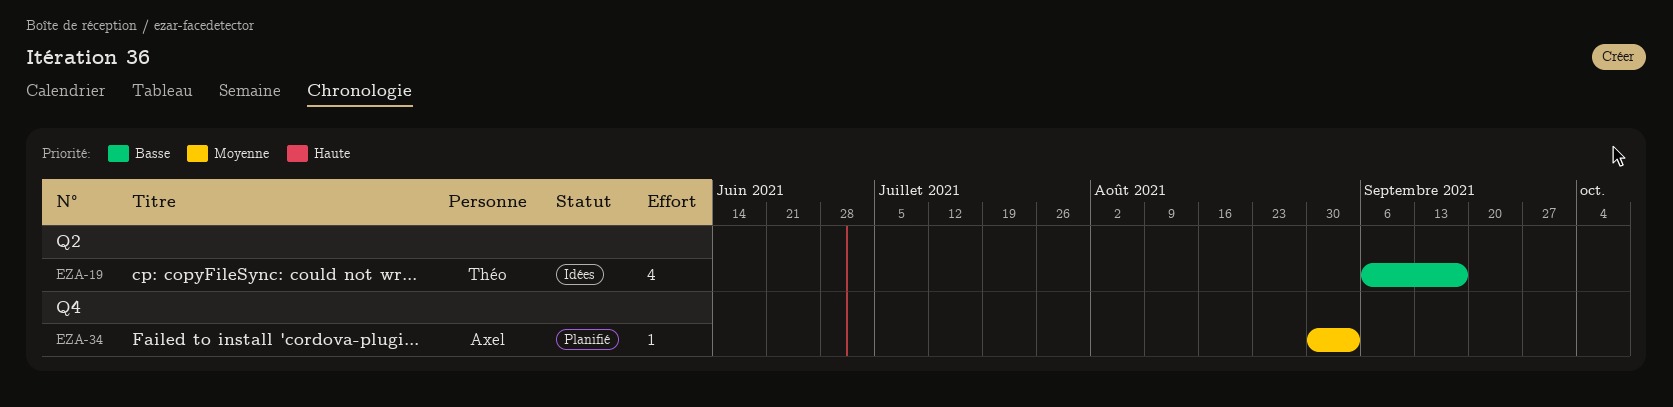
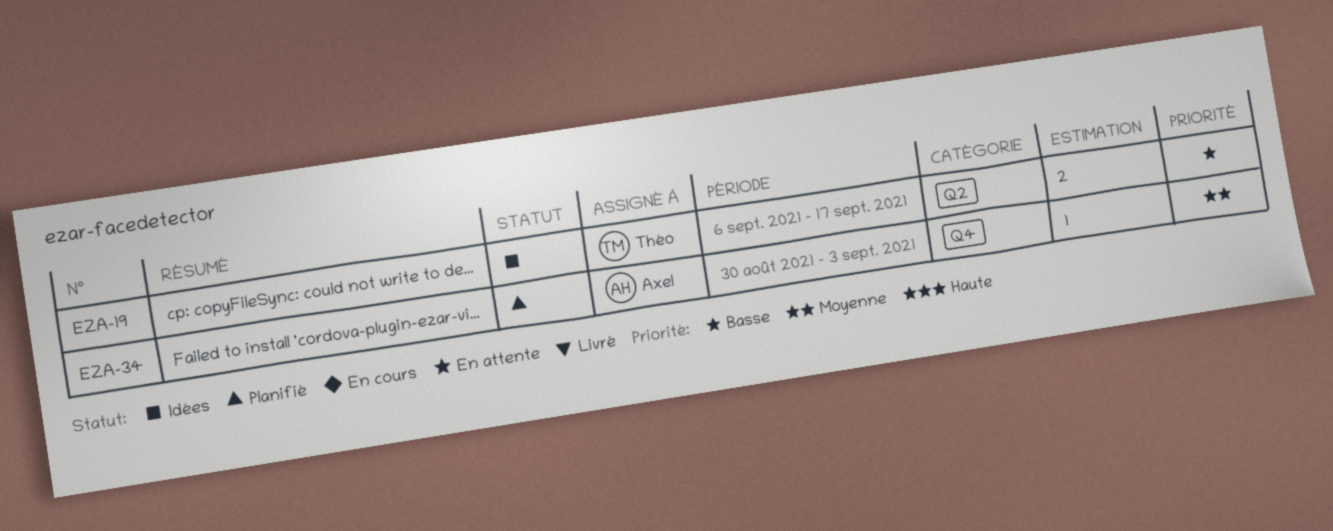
EZA-19, estimate: 4 -> 2

